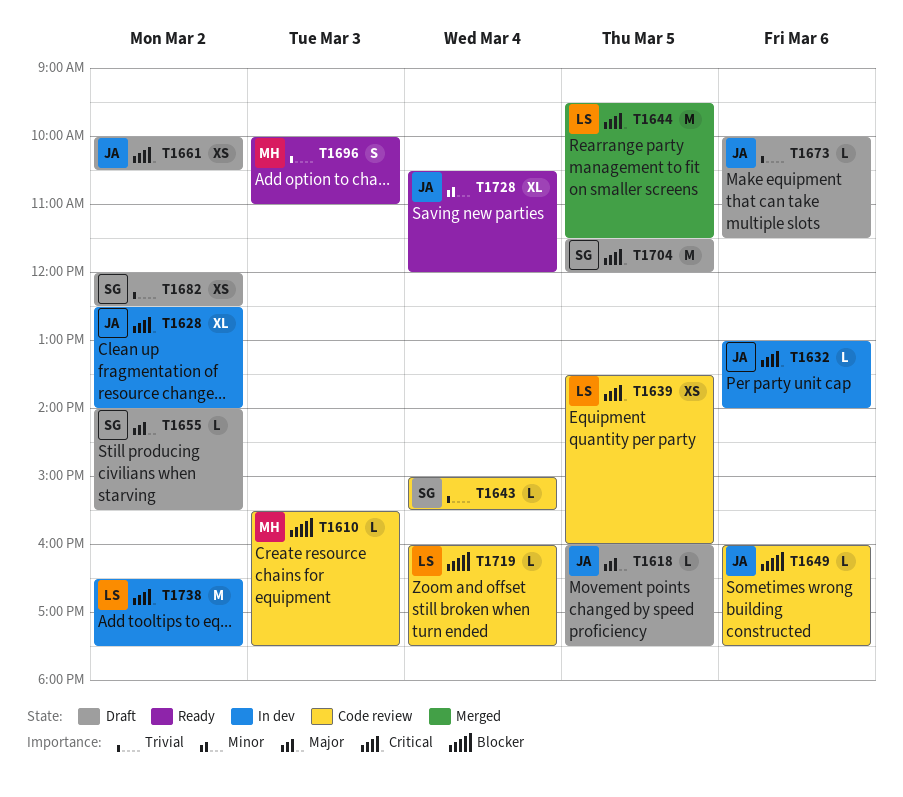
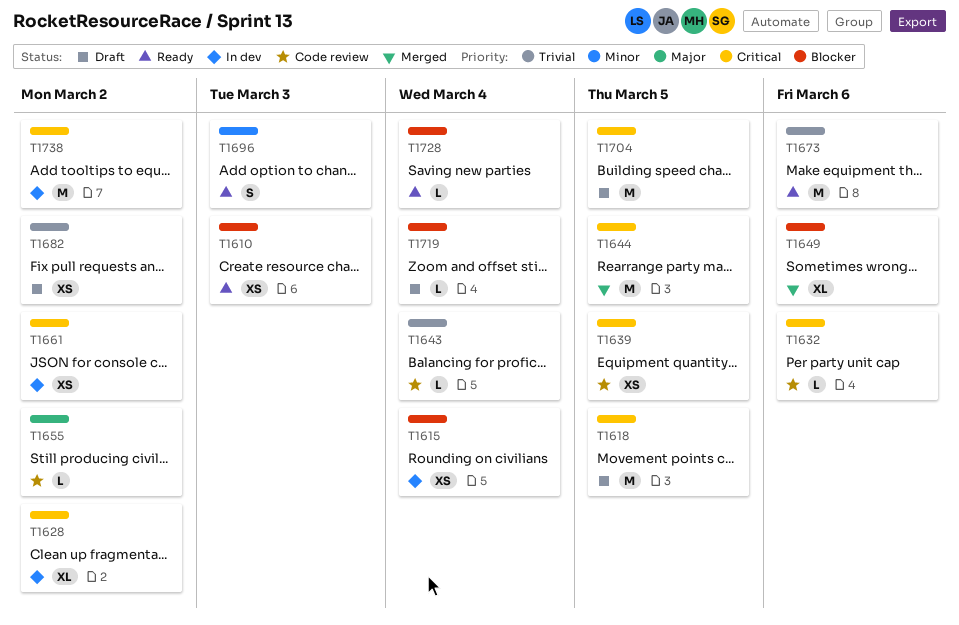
T1610, status: Code review -> Ready
T1610, estimate: L -> XS
T1615: none -> present
T1618, priority: Major -> Critical
T1618, estimate: L -> M
T1632, status: In dev -> Code review
T1649, status: Code review -> Merged
T1649, estimate: L -> XL
T1655, status: Draft -> Code review
T1661, status: Draft -> In dev
T1673, status: Draft -> Ready
T1673, estimate: L -> M
T1696, priority: Trivial -> Minor
T1719, status: Code review -> Draft
T1728, priority: Minor -> Blocker
T1728, estimate: XL -> L

